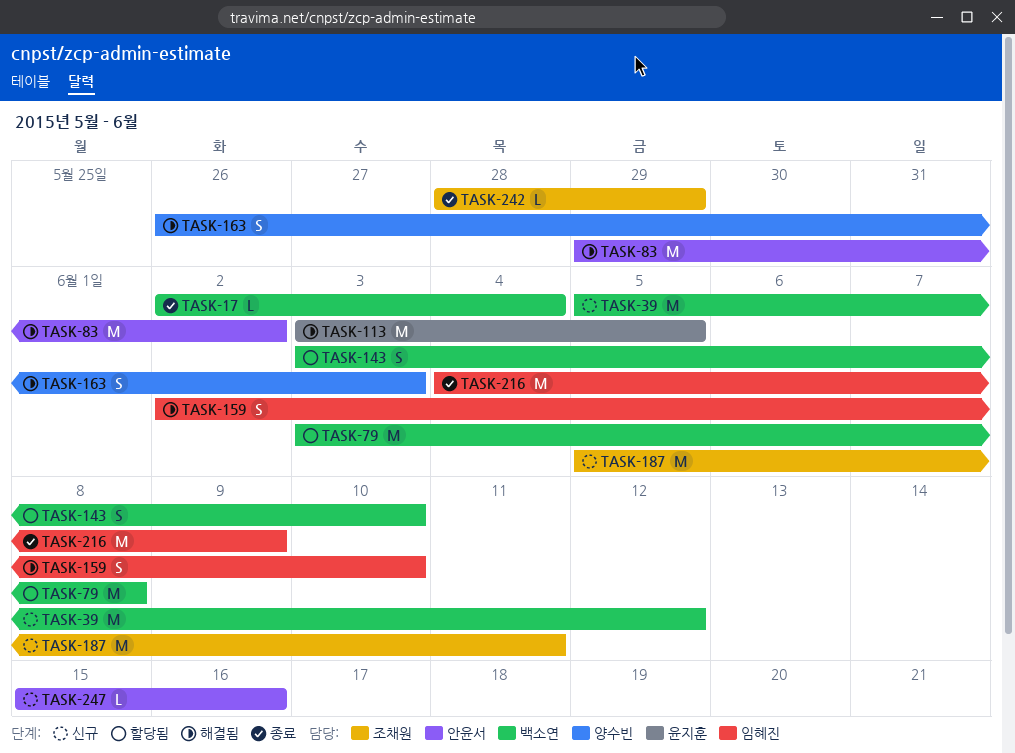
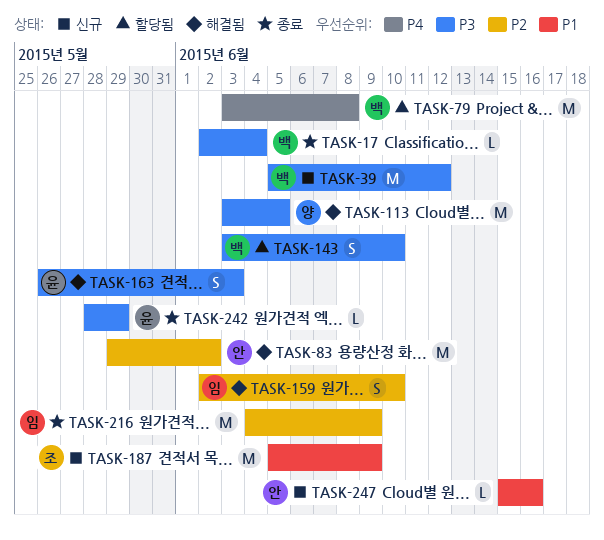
TASK-113, owner: 윤지훈 -> 양수빈
TASK-163, owner: 양수빈 -> 윤지훈
TASK-187, due: Jun 11 -> Jun 9
TASK-242, owner: 조채원 -> 윤지훈

